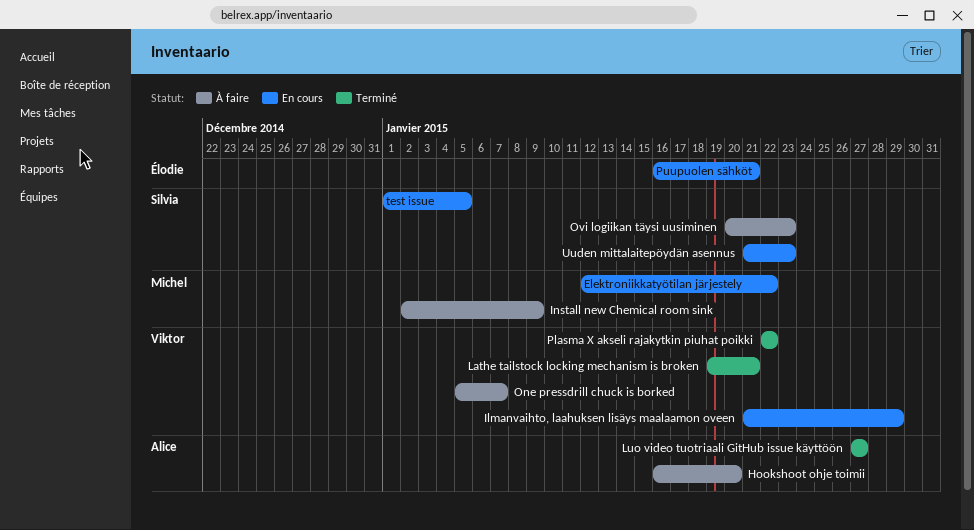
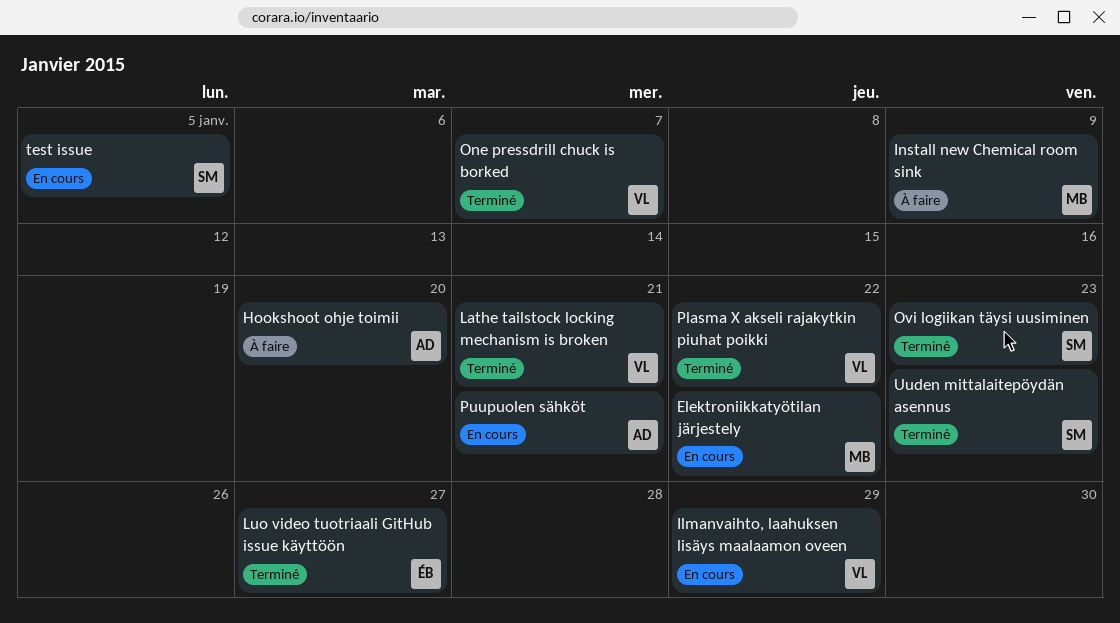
Luo video tuotriaali GitHub issue käyttöön, owner: Alice -> Élodie
One pressdrill chuck is borked, status: À faire -> Terminé
Ovi logiikan täysi uusiminen, status: À faire -> Terminé
Puupuolen sähköt, owner: Élodie -> Alice
Uuden mittalaitepöydän asennus, status: En cours -> Terminé

